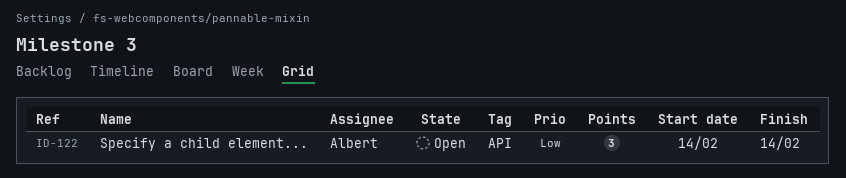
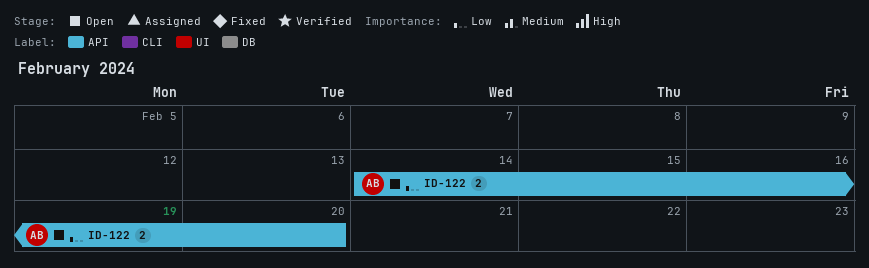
ID-122, estimate: 3 -> 2
ID-122, due: Feb 14 -> Feb 20

